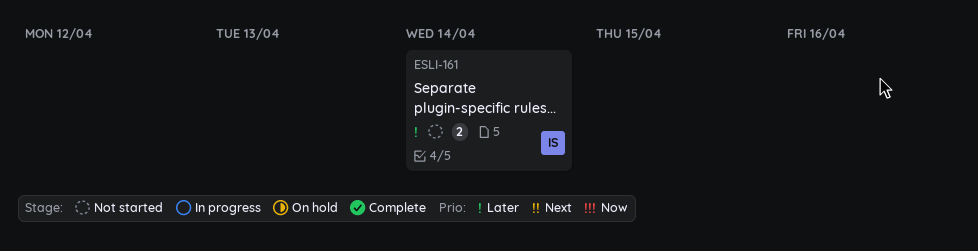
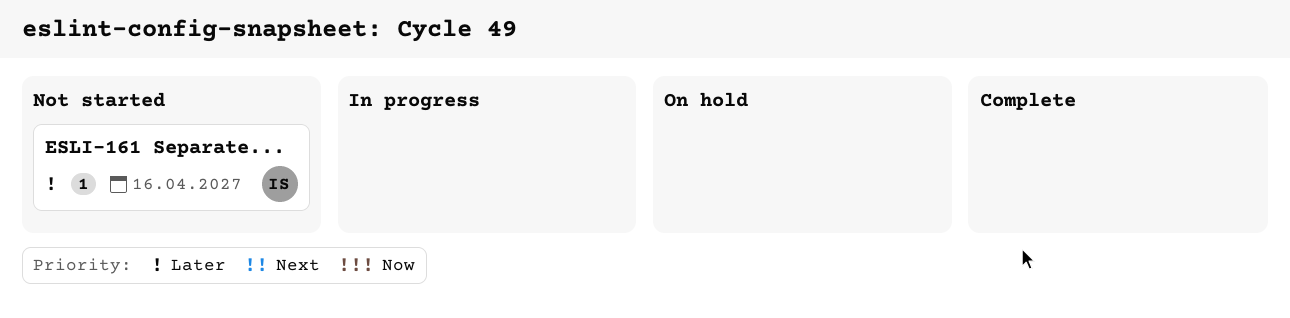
ESLI-161, estimate: 2 -> 1
ESLI-161, due: Apr 14 -> Apr 16

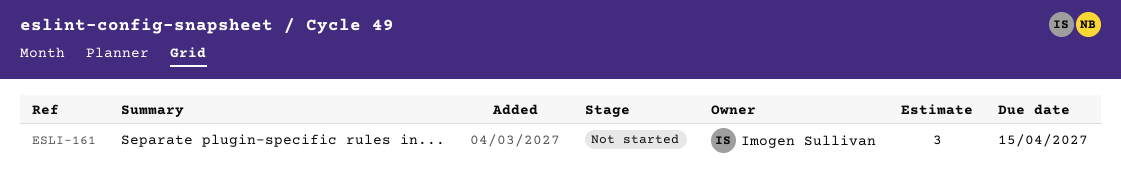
ESLI-161, estimate: 1 -> 3
ESLI-161, due: Apr 16 -> Apr 15

